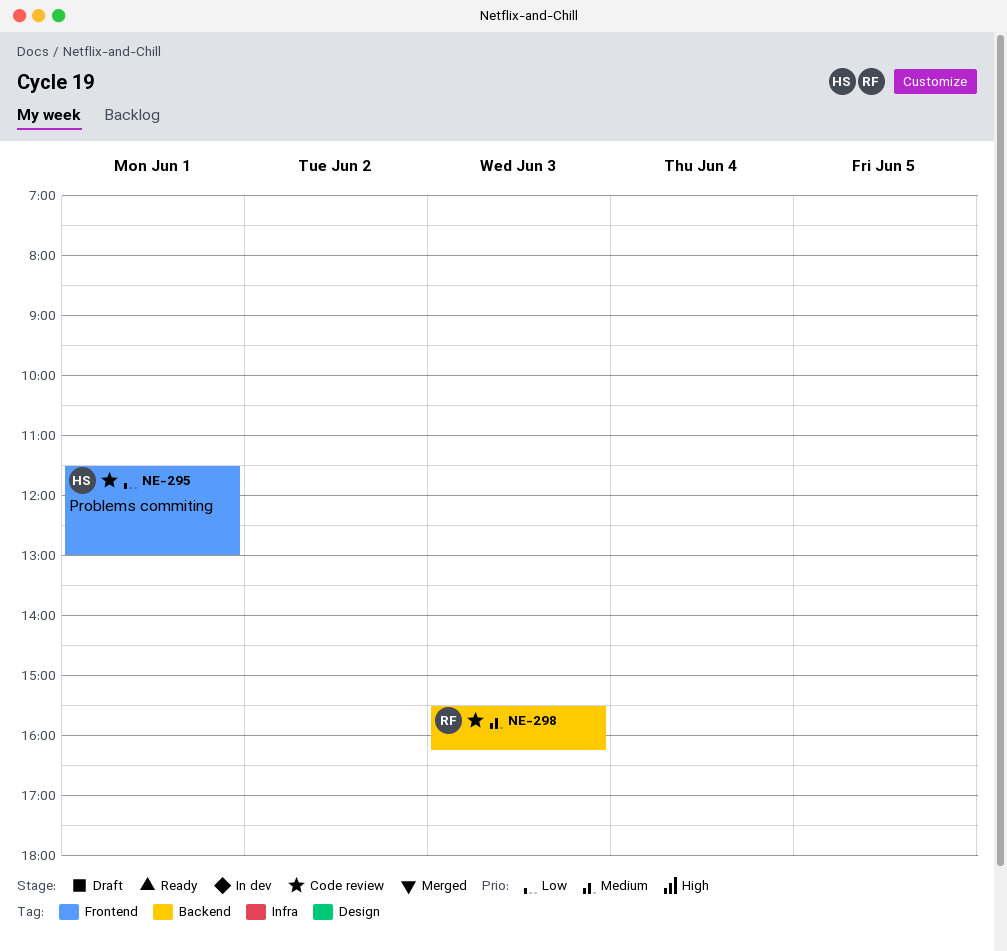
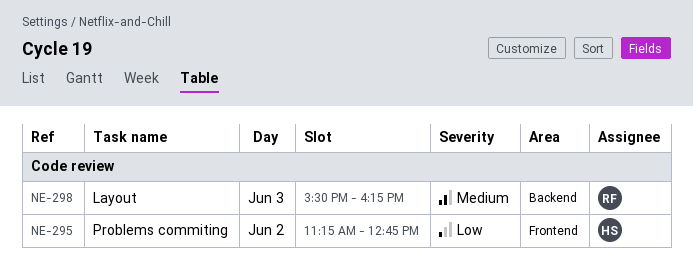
NE-295, day: Jun 1 -> Jun 2
NE-295, begins: 11:30 -> 11:15
NE-295, ends: 13:00 -> 12:45

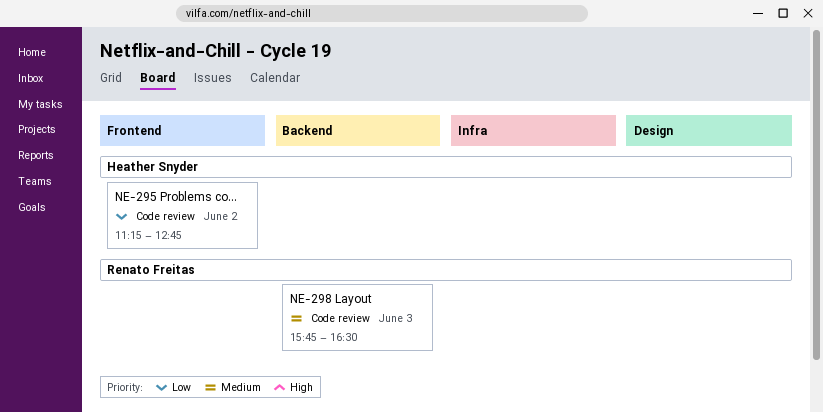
NE-298, begins: 15:30 -> 15:45
NE-298, ends: 16:15 -> 16:30

